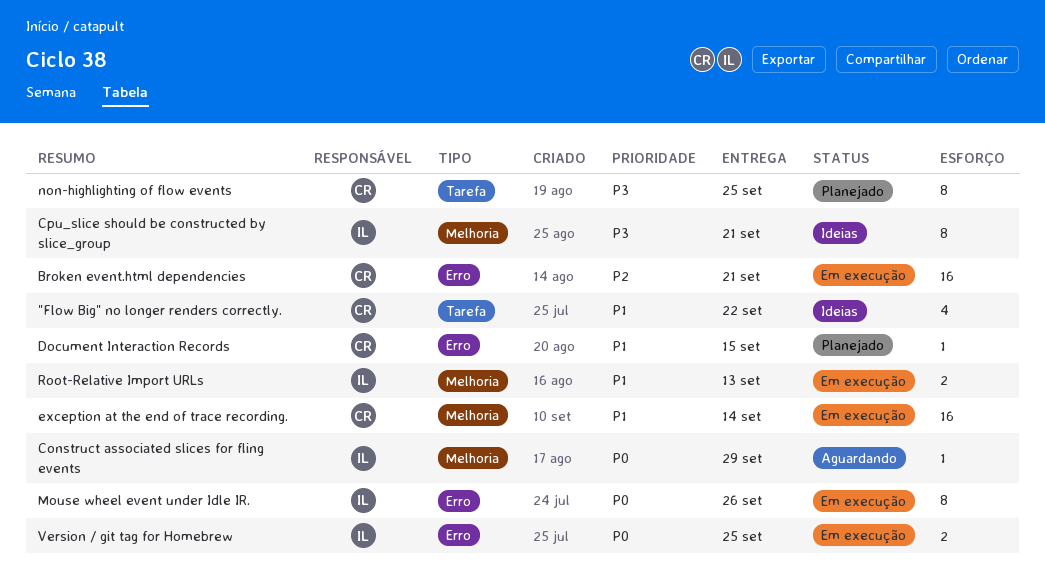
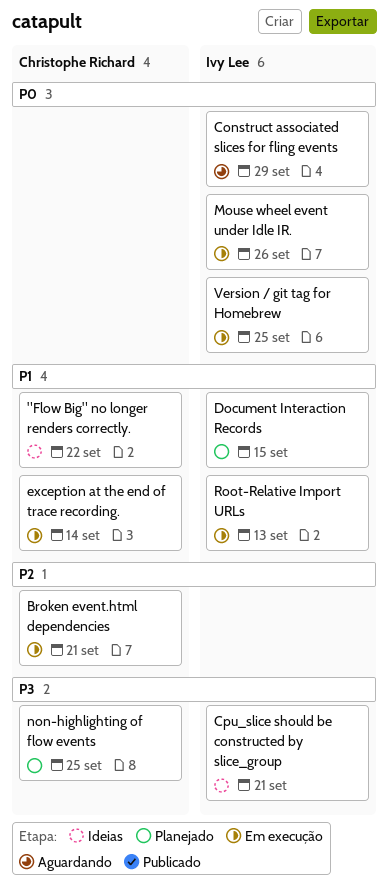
Document Interaction Records, owner: Christophe Richard -> Ivy Lee

